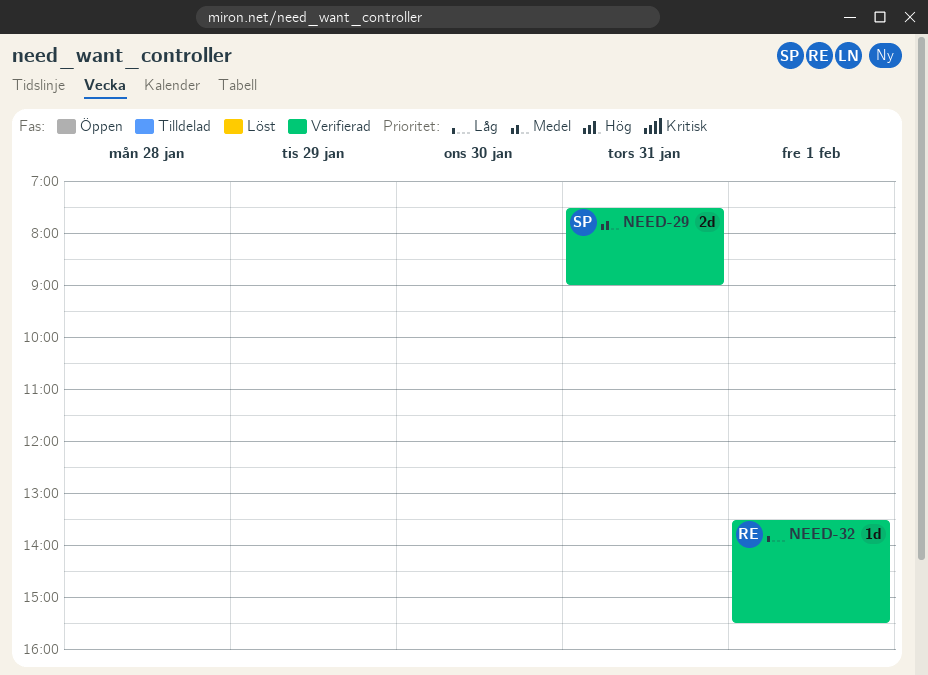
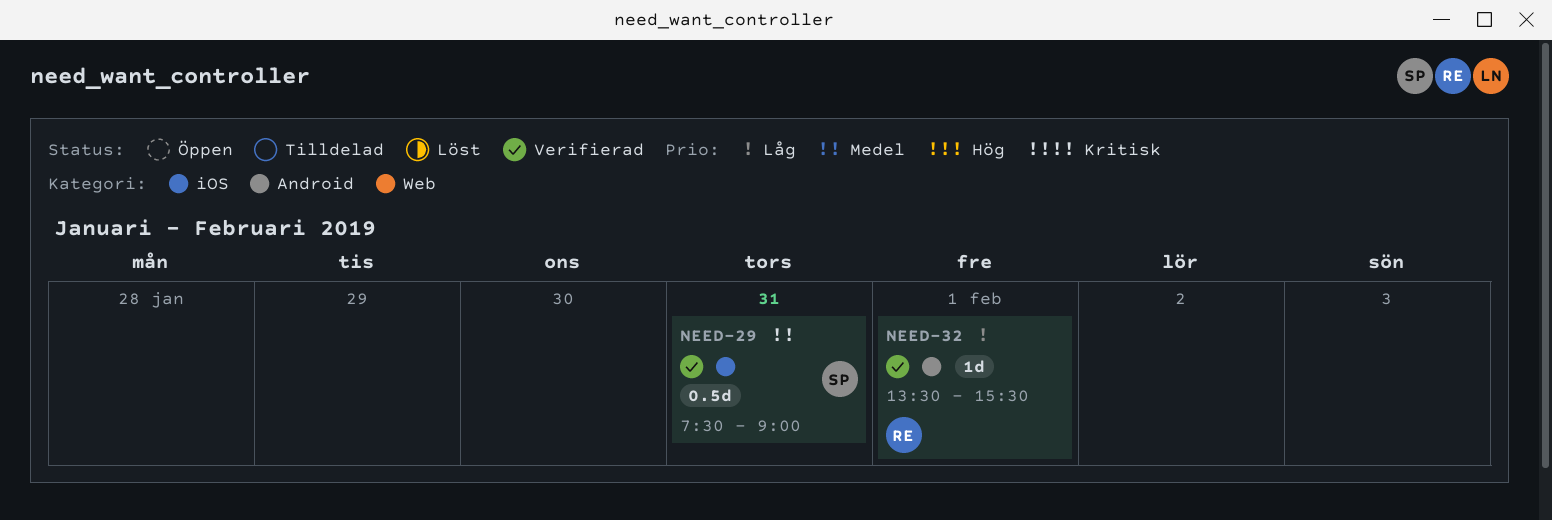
NEED-29, estimate: 2d -> 0.5d

